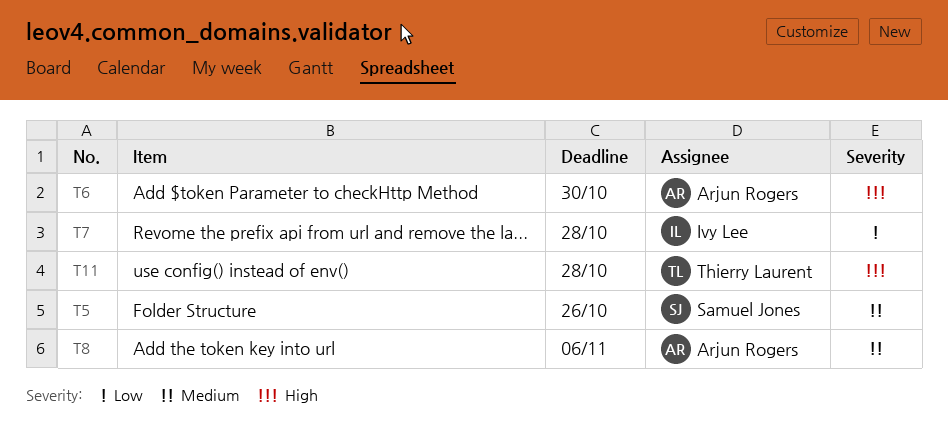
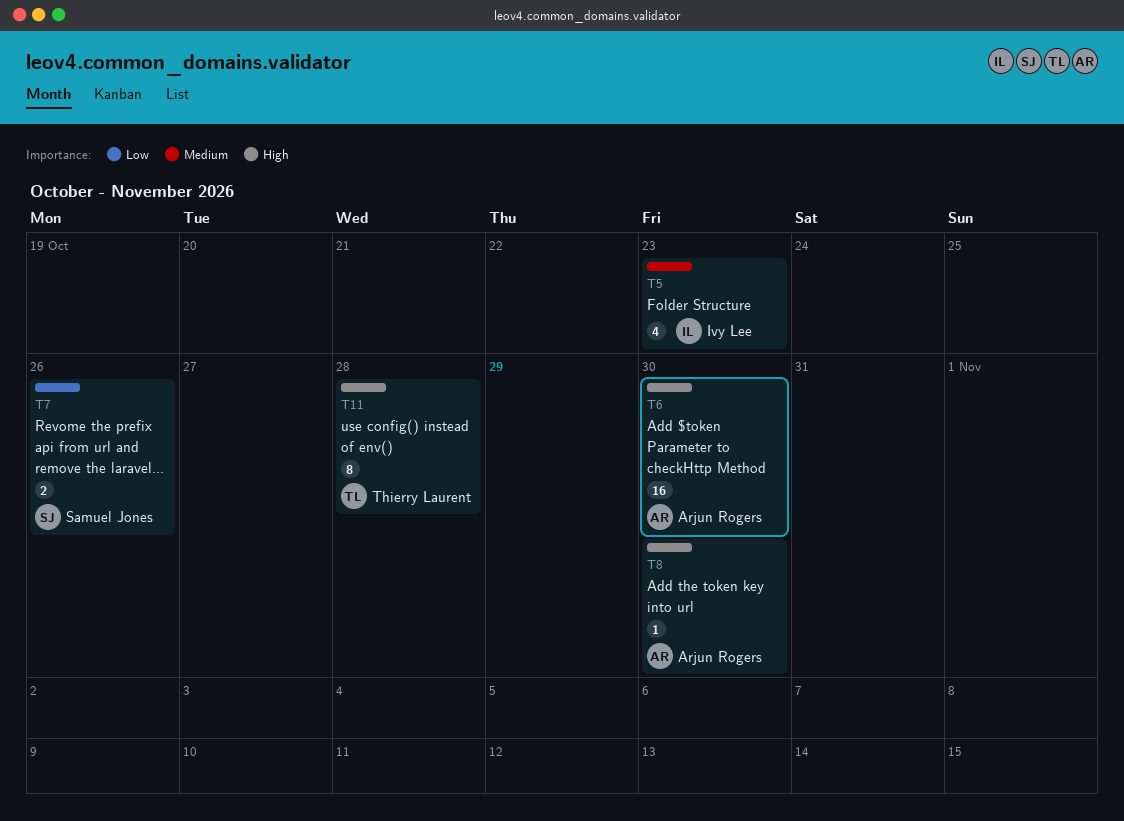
T5, owner: Samuel Jones -> Ivy Lee
T5, due: Oct 26 -> Oct 23
T7, owner: Ivy Lee -> Samuel Jones
T7, due: Oct 28 -> Oct 26
T8, priority: Medium -> High
T8, due: Nov 6 -> Oct 30

